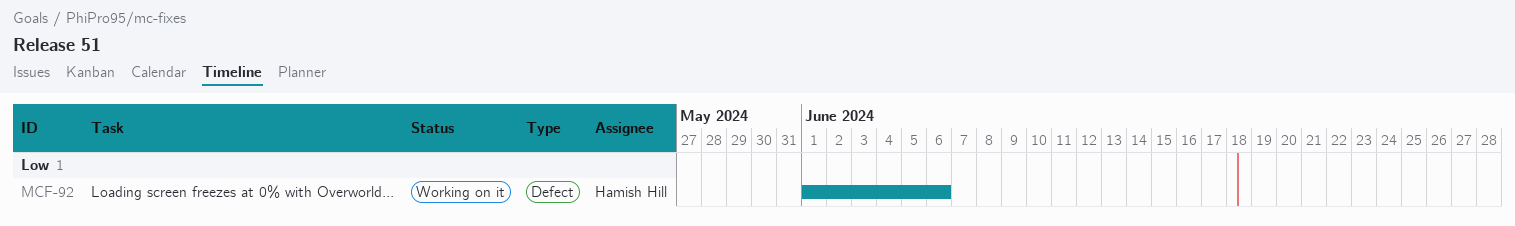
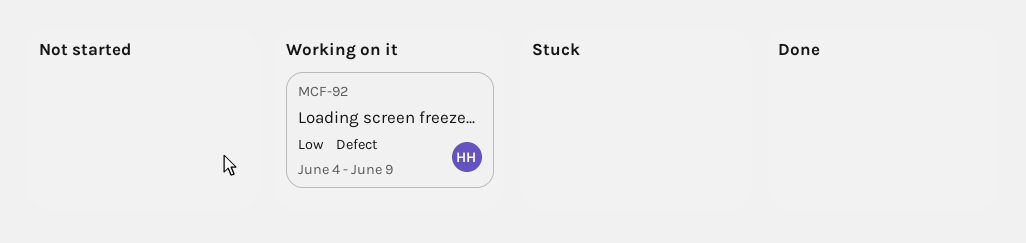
MCF-92, start: Jun 1 -> Jun 4
MCF-92, due: Jun 6 -> Jun 9

